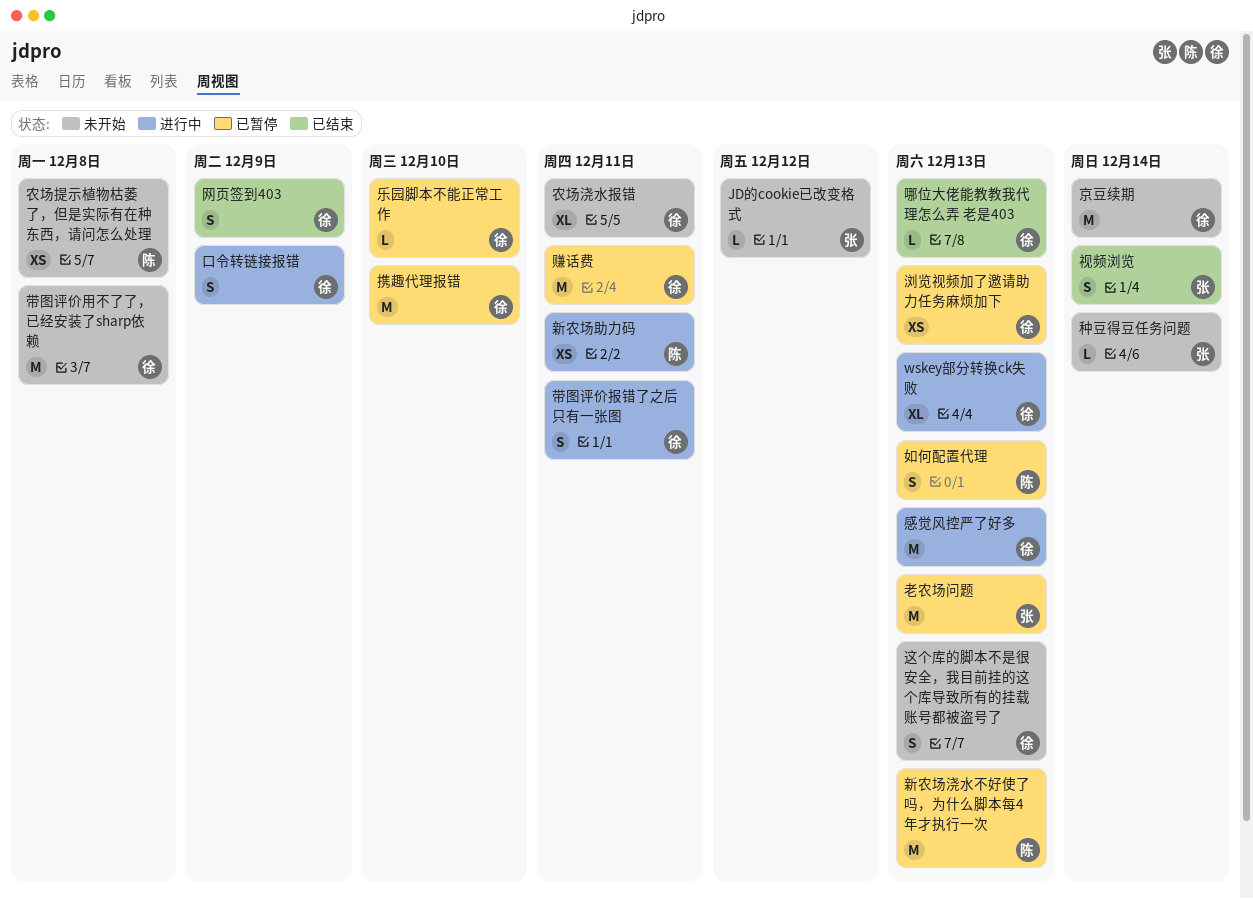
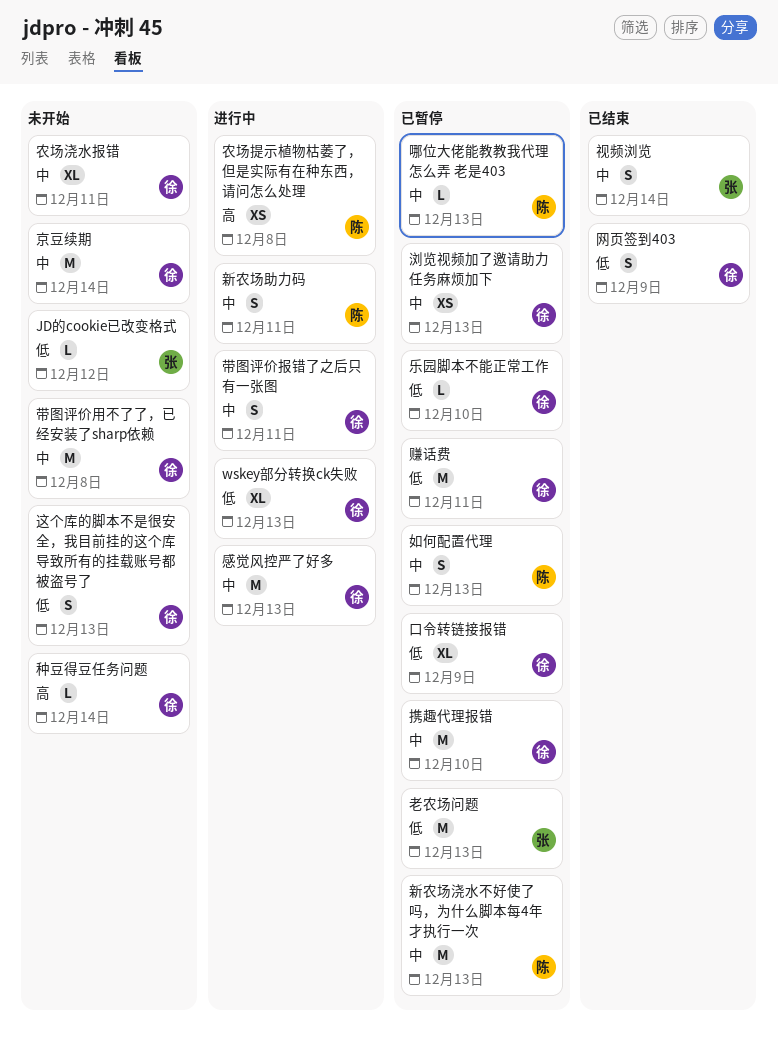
农场提示植物枯萎了，但是实际有在种东西，请问怎么处理, status: 未开始 -> 进行中
口令转链接报错, status: 进行中 -> 已暂停
口令转链接报错, estimate: S -> XL
哪位大佬能教教我代理怎么弄 老是403, status: 已结束 -> 已暂停
哪位大佬能教教我代理怎么弄 老是403, owner: 徐 -> 陈
新农场助力码, estimate: XS -> S
种豆得豆任务问题, owner: 张 -> 徐

